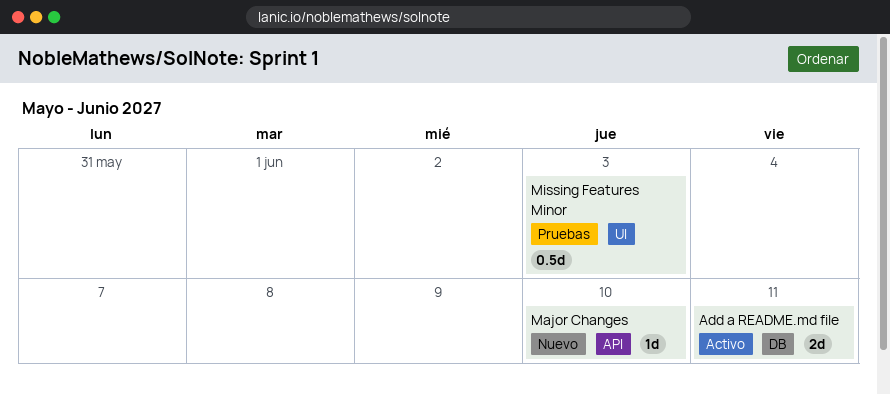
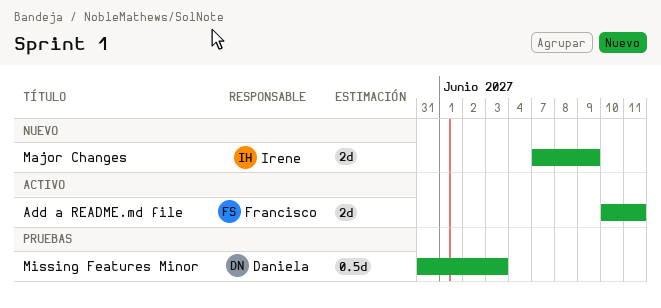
Major Changes, estimate: 1d -> 2d
Major Changes, due: Jun 10 -> Jun 9

